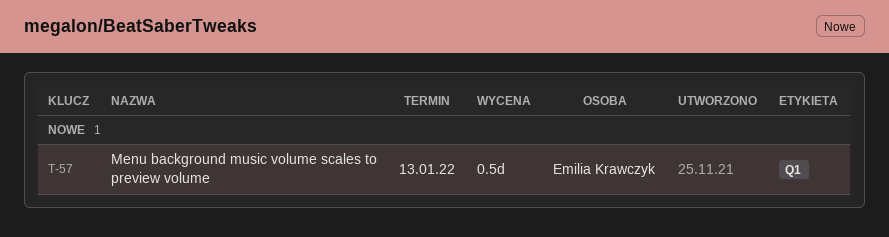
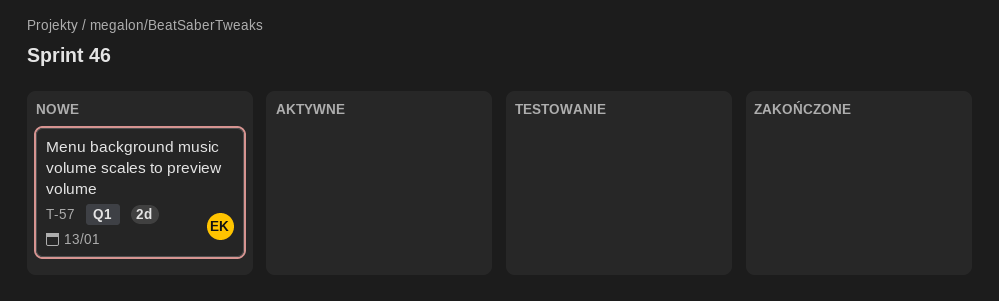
T-57, estimate: 0.5d -> 2d

